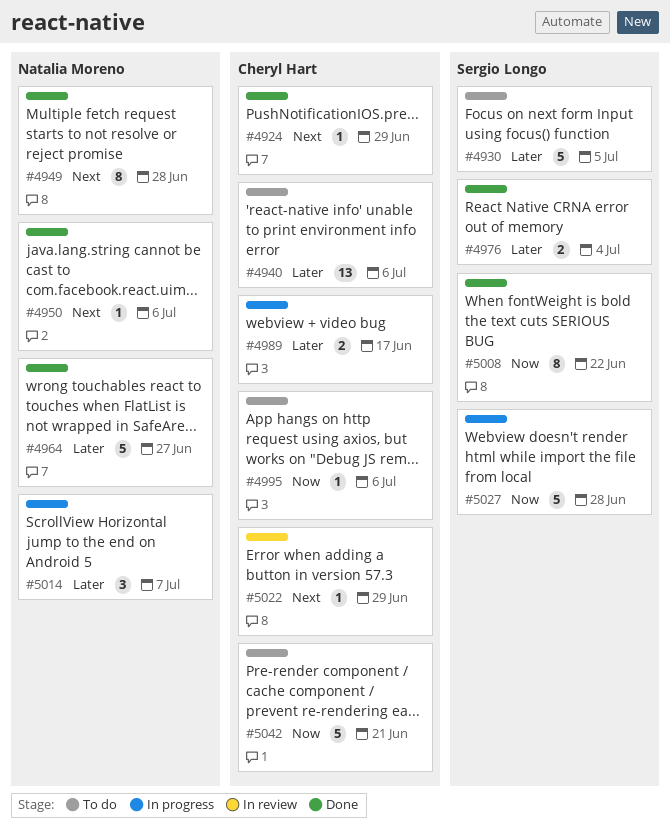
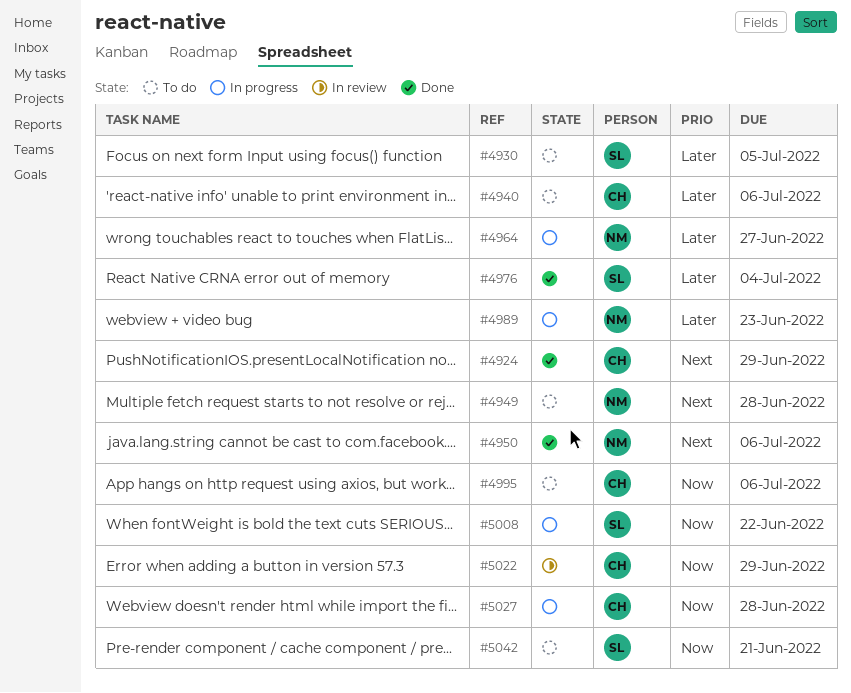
#4949, status: Done -> To do
#4964, status: Done -> In progress
#4989, owner: Cheryl Hart -> Natalia Moreno
#4989, due: Jun 17 -> Jun 23
#5008, status: Done -> In progress
#5014: present -> none
#5022, priority: Next -> Now
#5027, owner: Sergio Longo -> Cheryl Hart
#5042, owner: Cheryl Hart -> Sergio Longo

